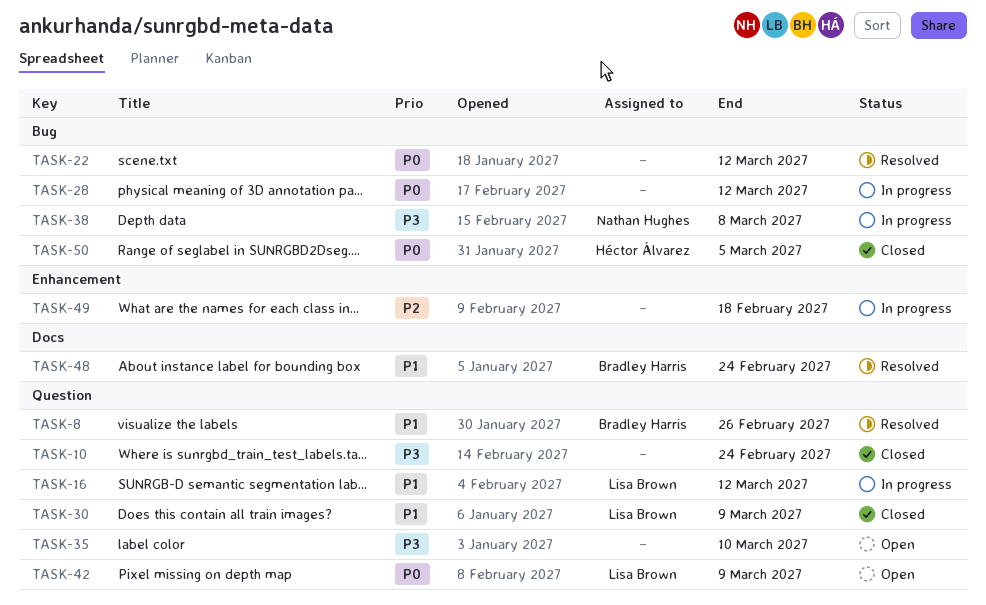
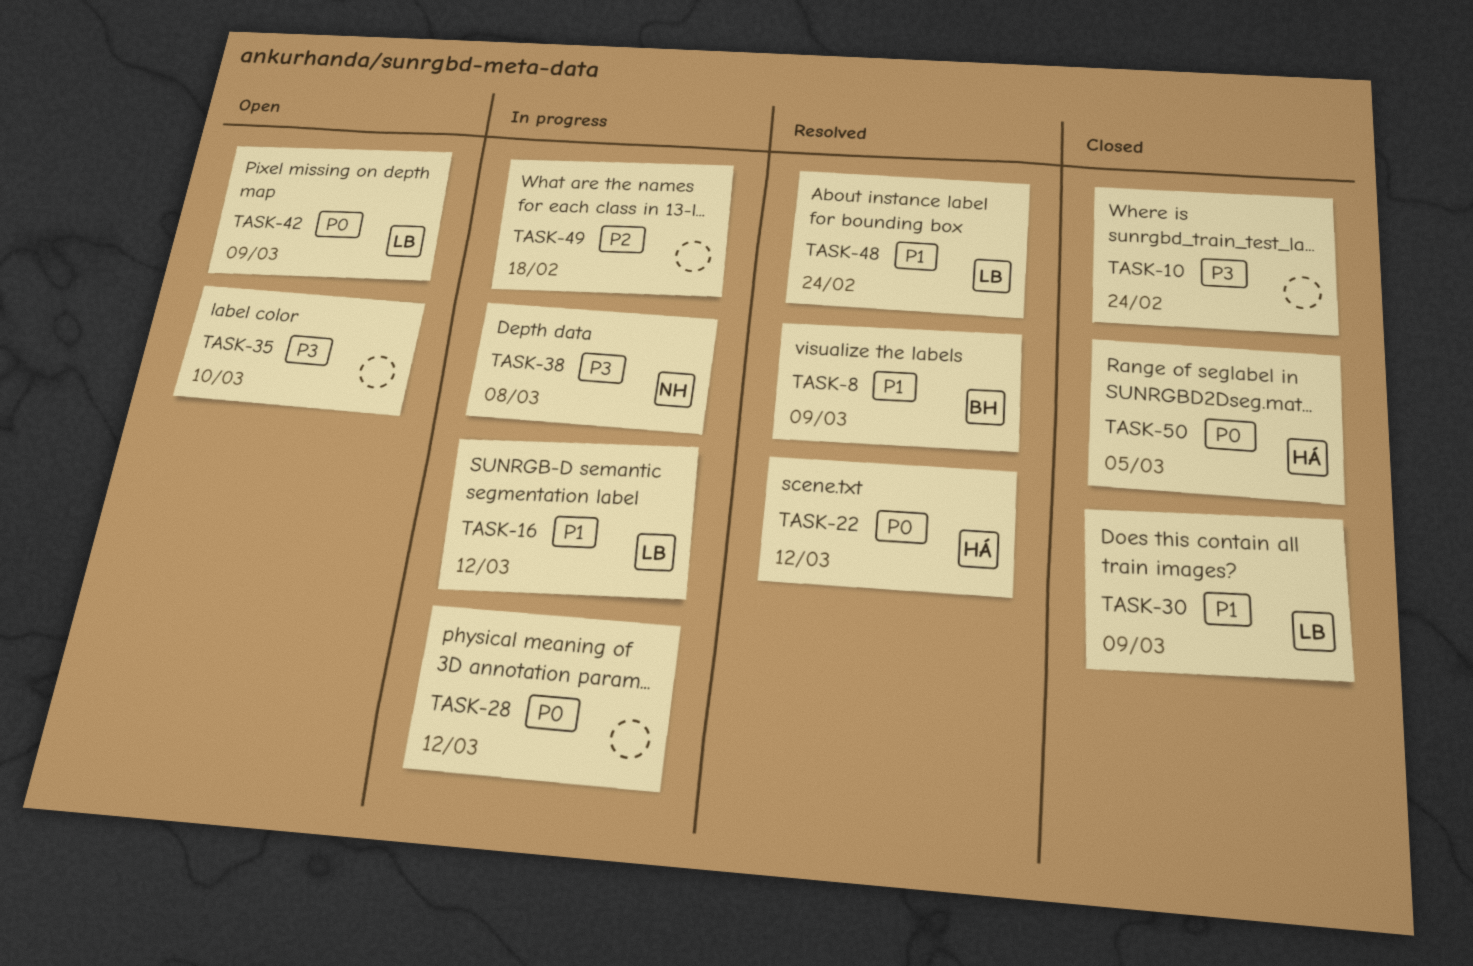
TASK-8, due: Feb 26 -> Mar 9
TASK-22, owner: none -> Héctor Álvarez
TASK-48, owner: Bradley Harris -> Lisa Brown

